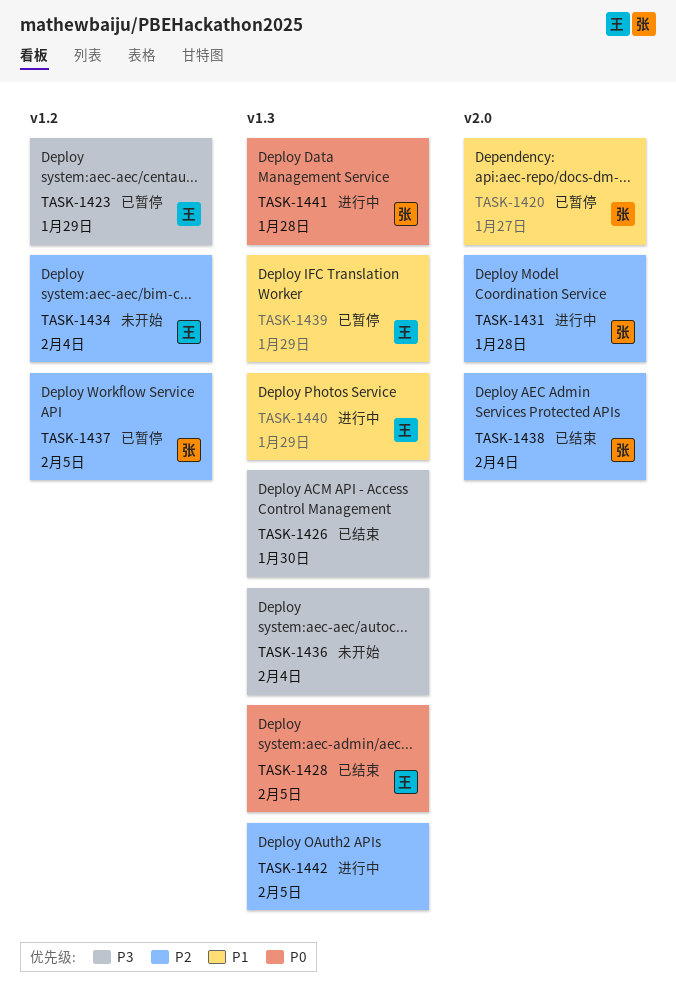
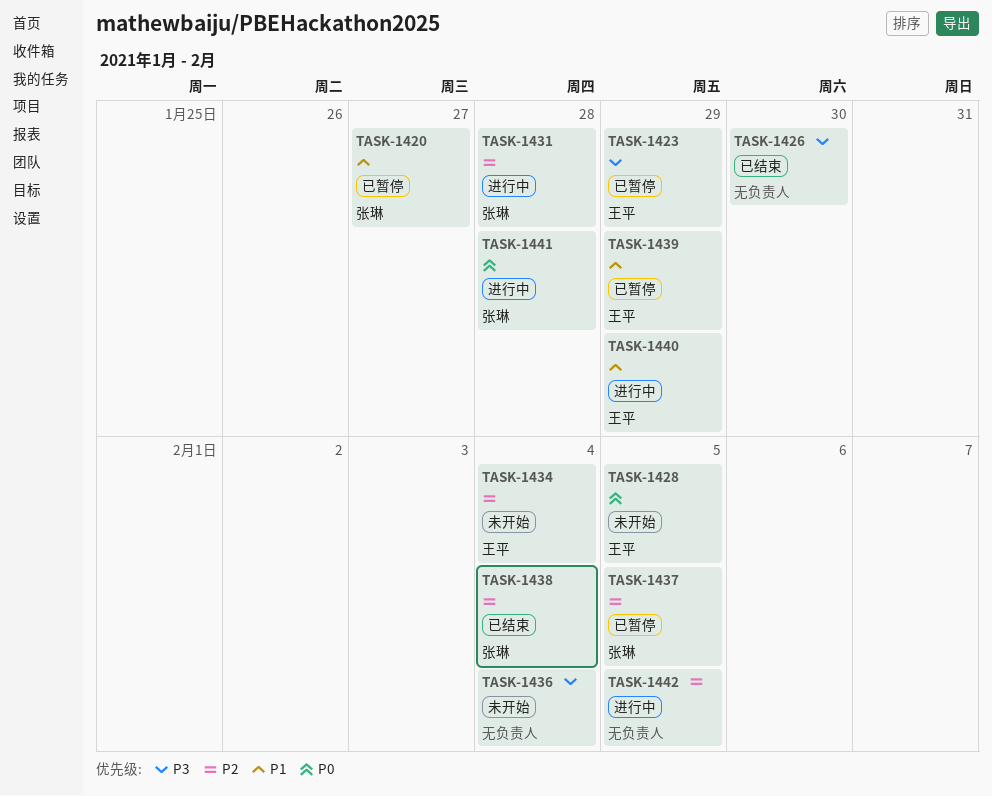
TASK-1428, status: 已结束 -> 未开始

